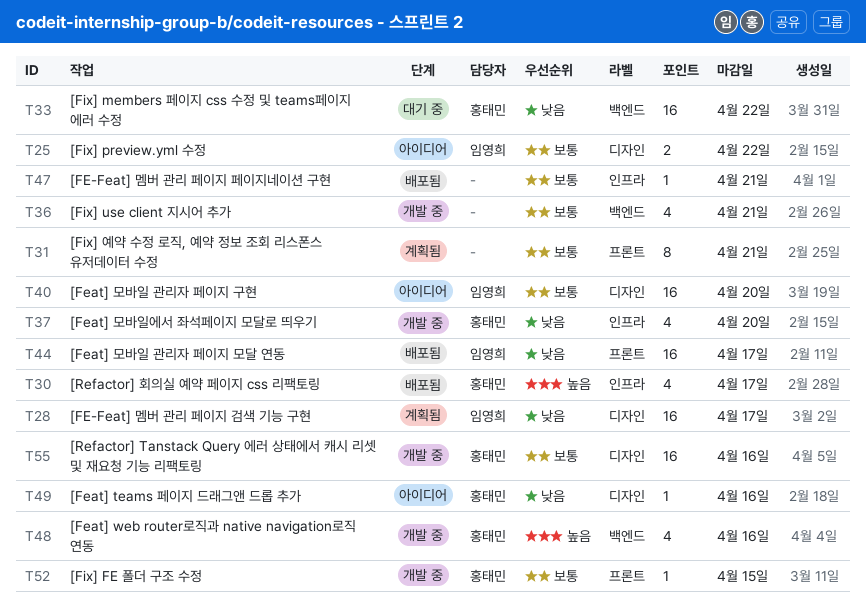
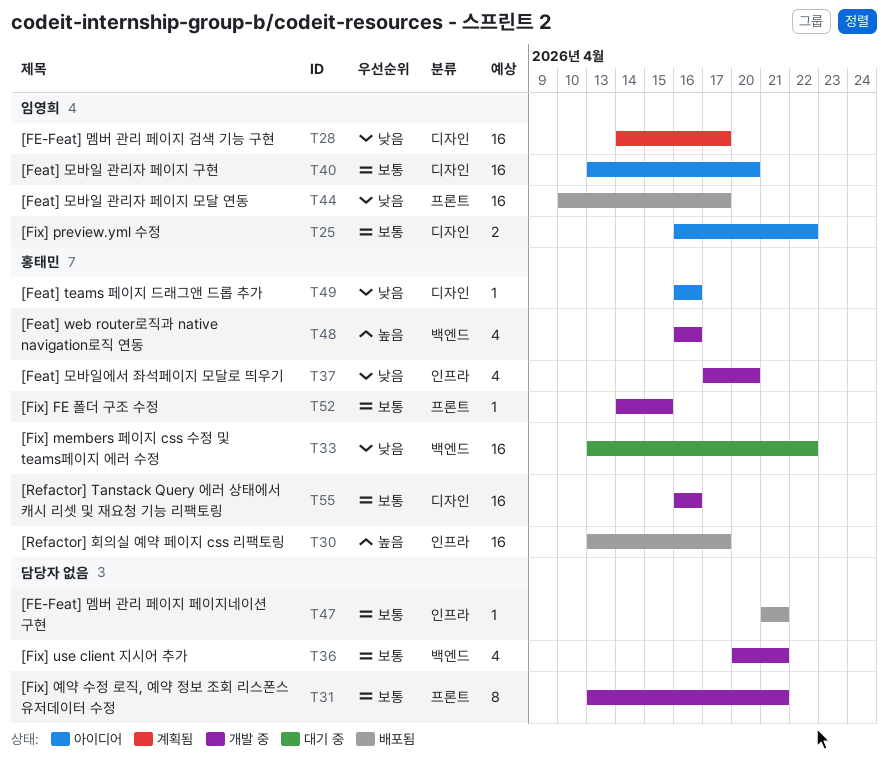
T30, estimate: 4 -> 16
T31, status: 계획됨 -> 개발 중

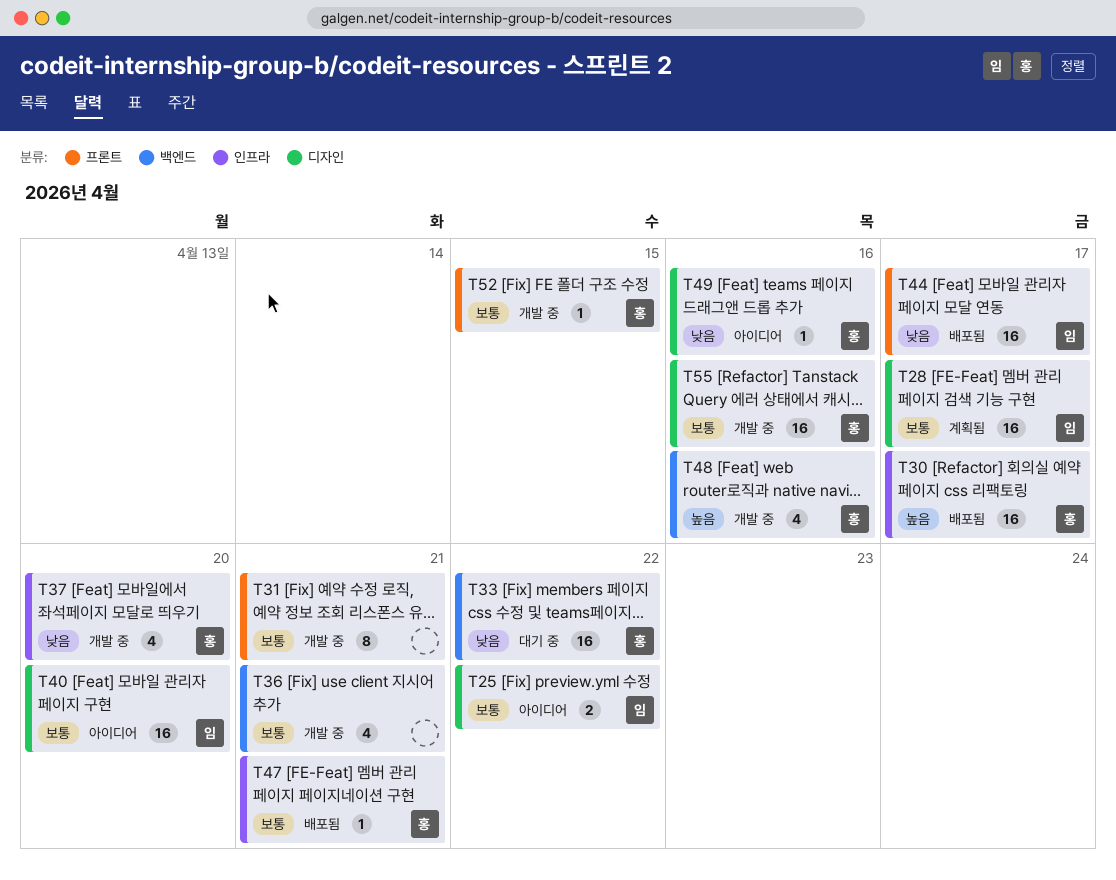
T28, priority: 낮음 -> 보통
T47, owner: none -> 홍태민

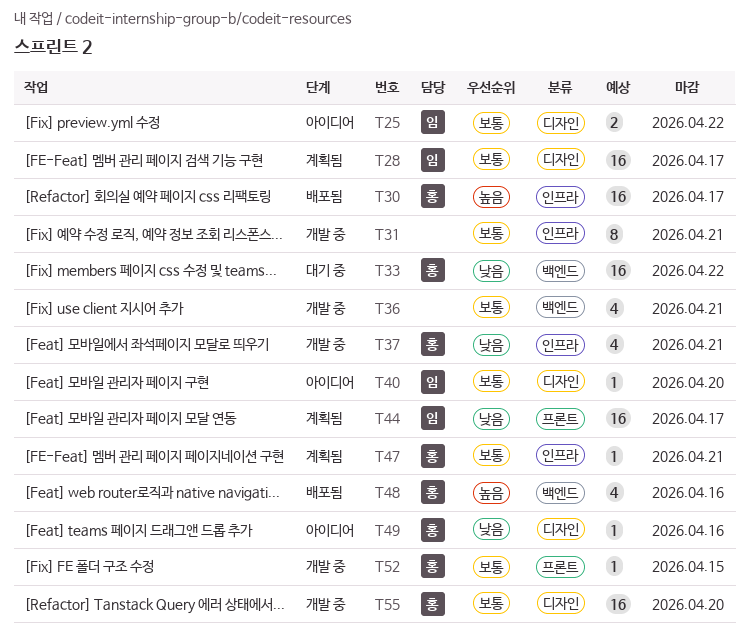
T31, label: 프론트 -> 인프라
T37, due: Apr 20 -> Apr 21
T40, estimate: 16 -> 1
T44, status: 배포됨 -> 계획됨
T47, status: 배포됨 -> 계획됨
T48, status: 개발 중 -> 배포됨
T55, due: Apr 16 -> Apr 20

